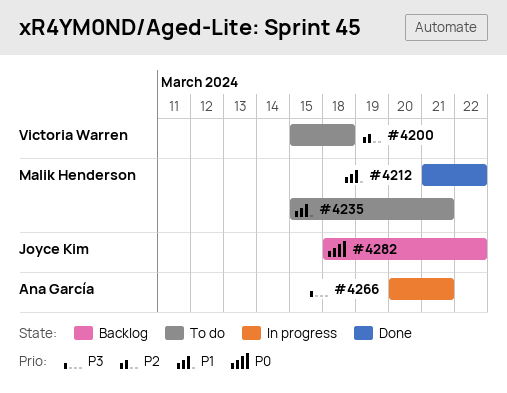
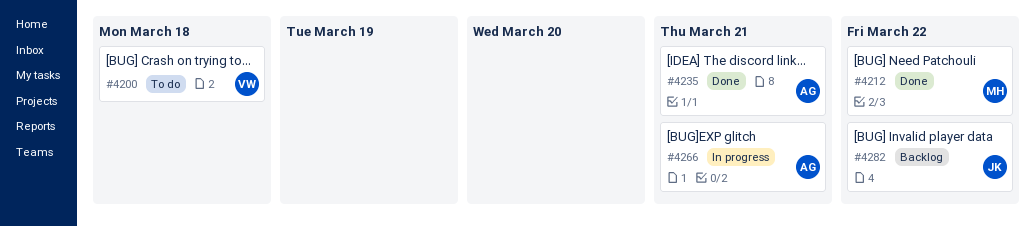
#4235, status: To do -> Done
#4235, owner: Malik Henderson -> Ana García

